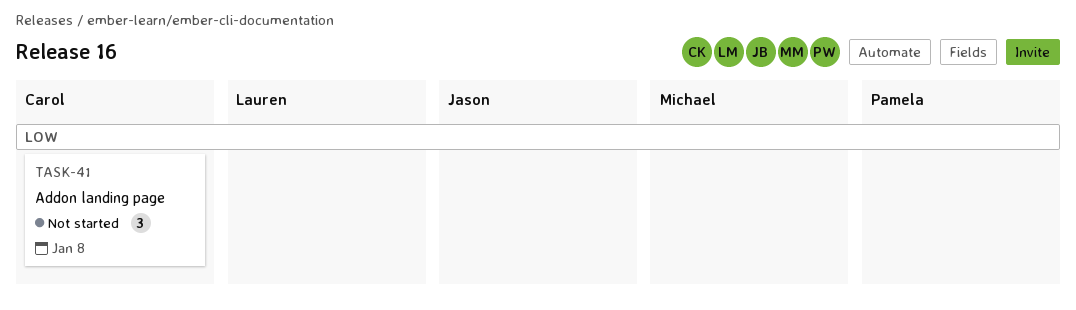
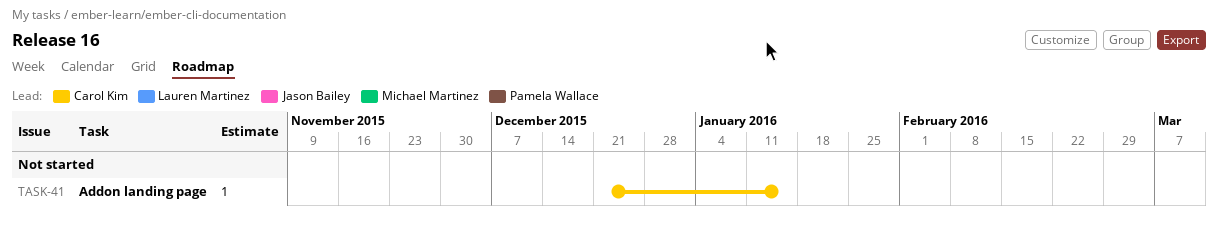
TASK-41, estimate: 3 -> 1
TASK-41, due: Jan 8 -> Jan 15

